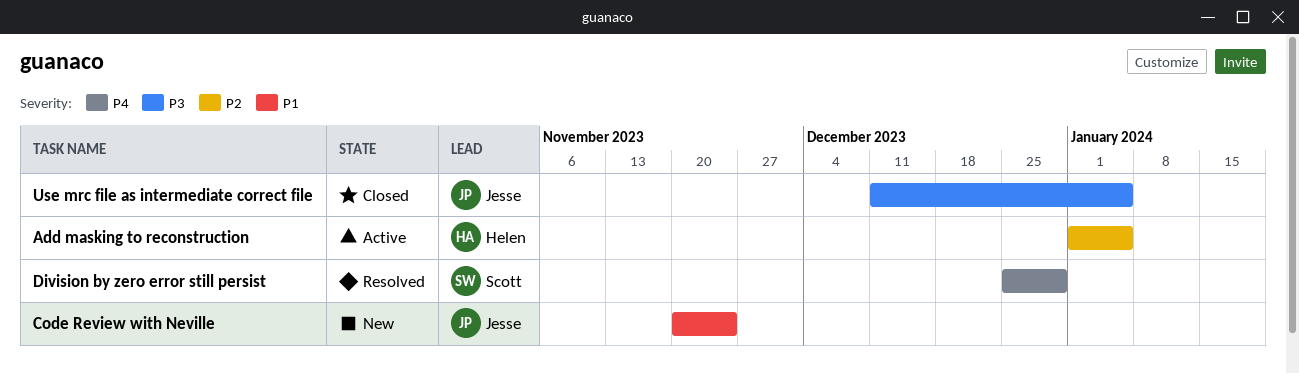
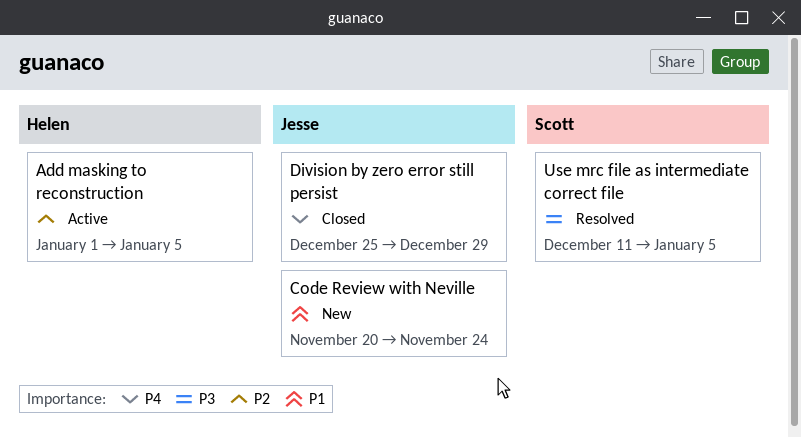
Division by zero error still persist, status: Resolved -> Closed
Division by zero error still persist, owner: Scott -> Jesse
Use mrc file as intermediate correct file, status: Closed -> Resolved
Use mrc file as intermediate correct file, owner: Jesse -> Scott

